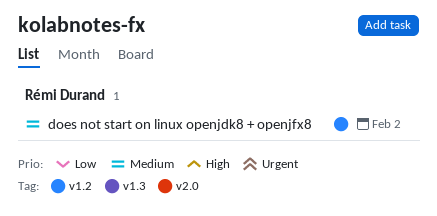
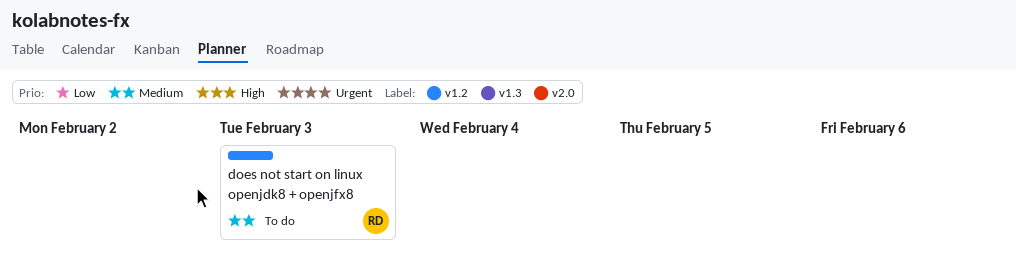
does not start on linux openjdk8 + openjfx8, due: Feb 2 -> Feb 3

